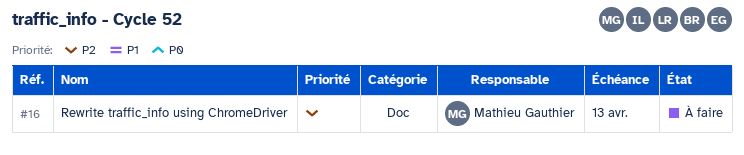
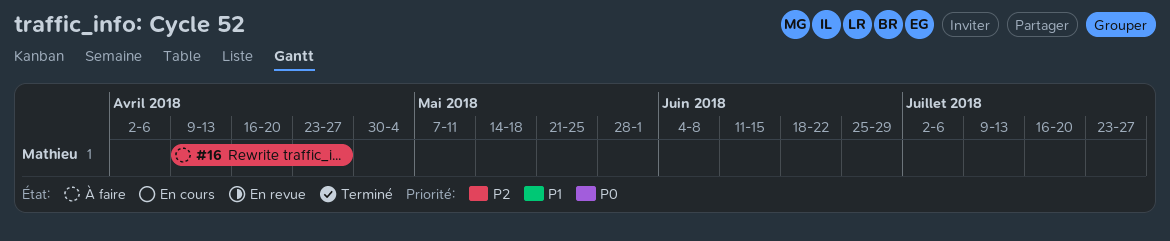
#16, due: Apr 13 -> Apr 27

